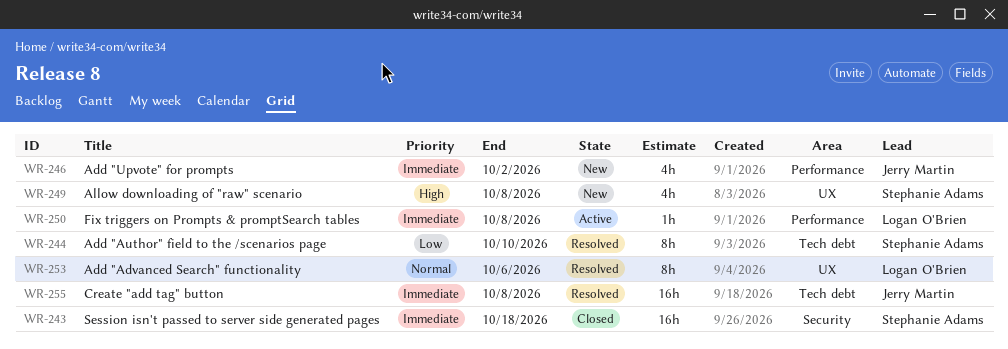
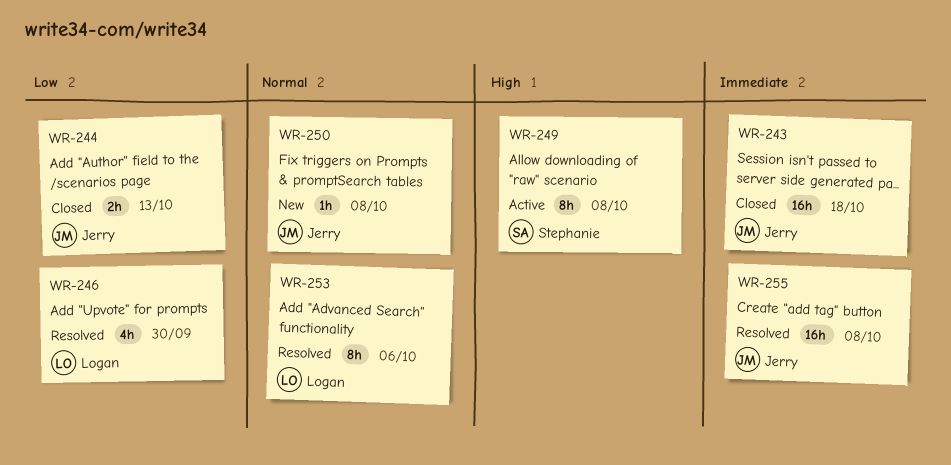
WR-243, owner: Stephanie Adams -> Jerry Martin
WR-244, status: Resolved -> Closed
WR-244, owner: Stephanie Adams -> Jerry Martin
WR-244, estimate: 8h -> 2h
WR-244, due: Oct 10 -> Oct 13
WR-246, status: New -> Resolved
WR-246, owner: Jerry Martin -> Logan O'Brien
WR-246, priority: Immediate -> Low
WR-246, due: Oct 2 -> Sep 30
WR-249, status: New -> Active
WR-249, estimate: 4h -> 8h
WR-250, status: Active -> New
WR-250, owner: Logan O'Brien -> Jerry Martin
WR-250, priority: Immediate -> Normal

